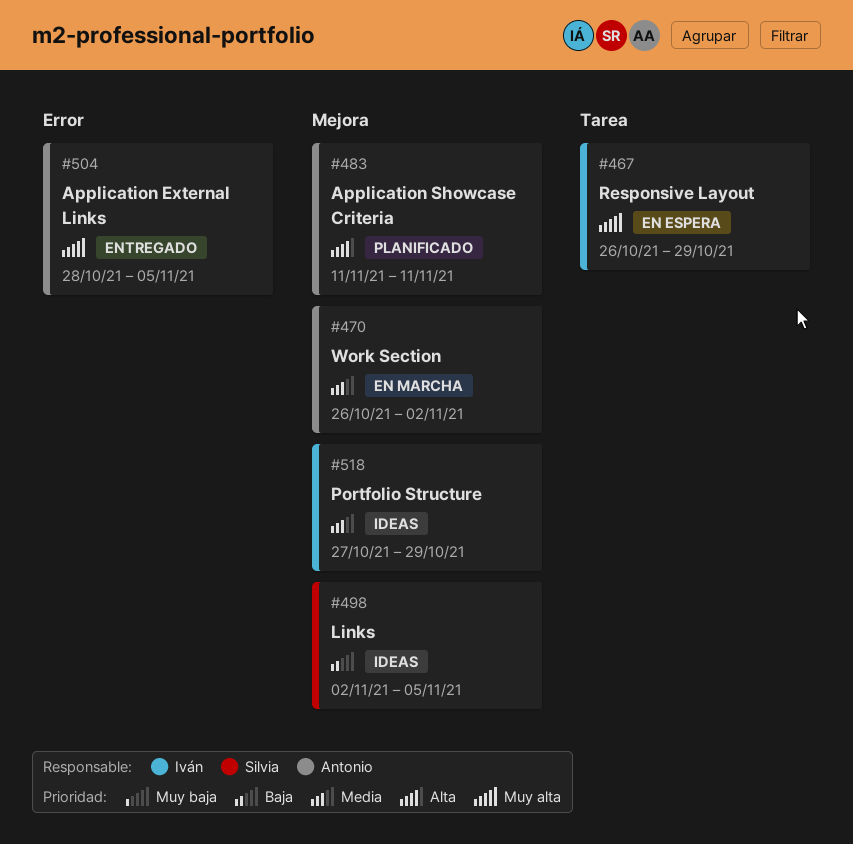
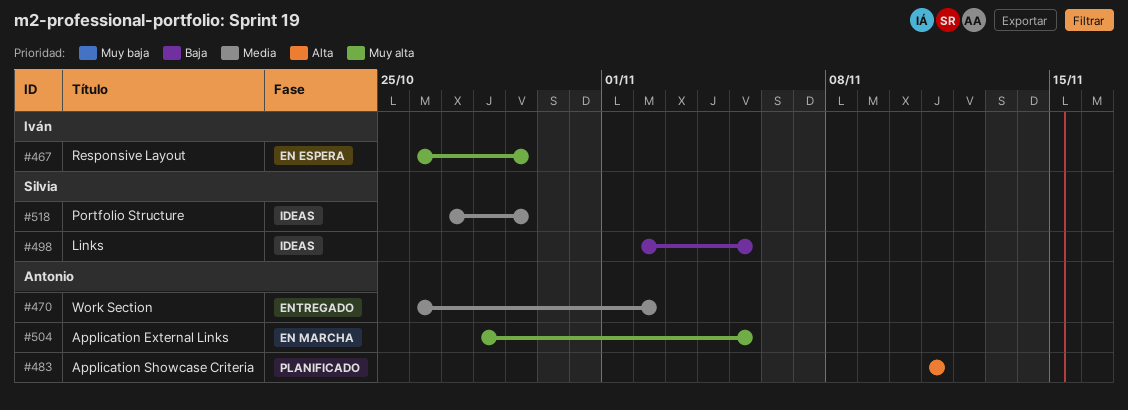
#470, status: En marcha -> Entregado
#504, status: Entregado -> En marcha
#518, owner: Iván -> Silvia

